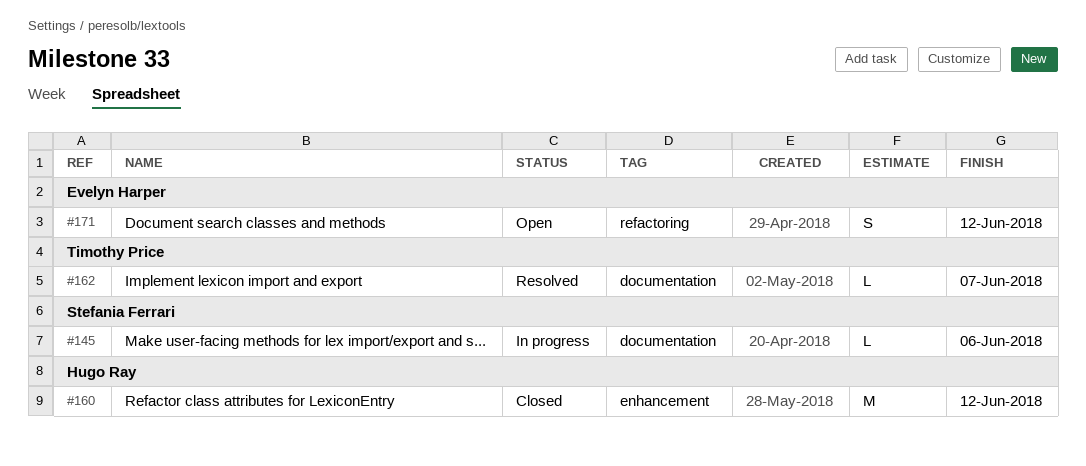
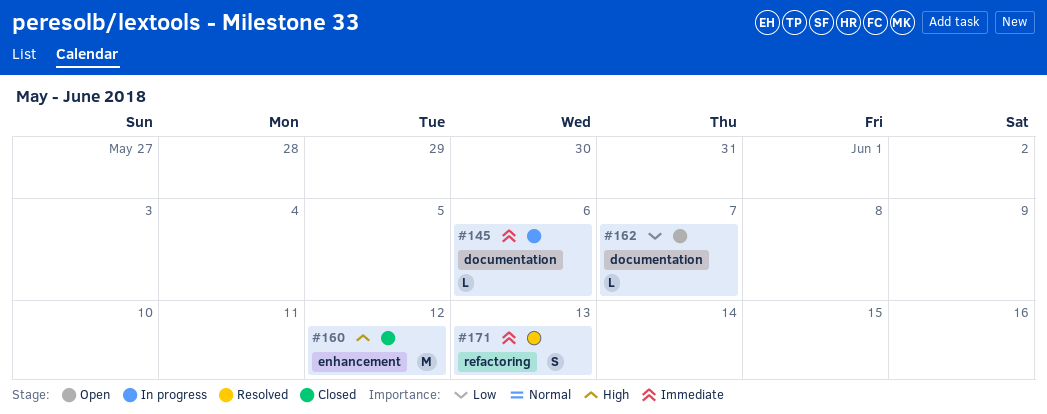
#162, status: Resolved -> Open
#171, status: Open -> Resolved
#171, due: Jun 12 -> Jun 13

